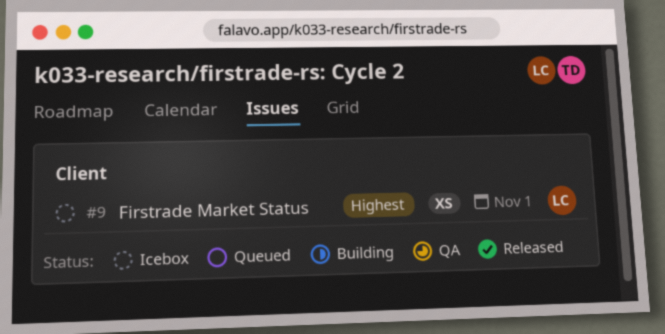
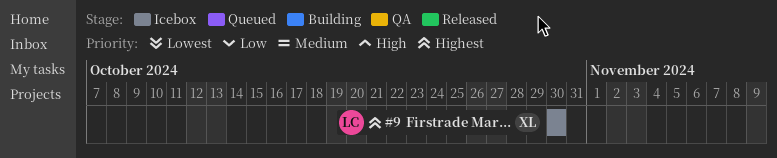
#9, estimate: XS -> XL
#9, due: Nov 1 -> Oct 30

